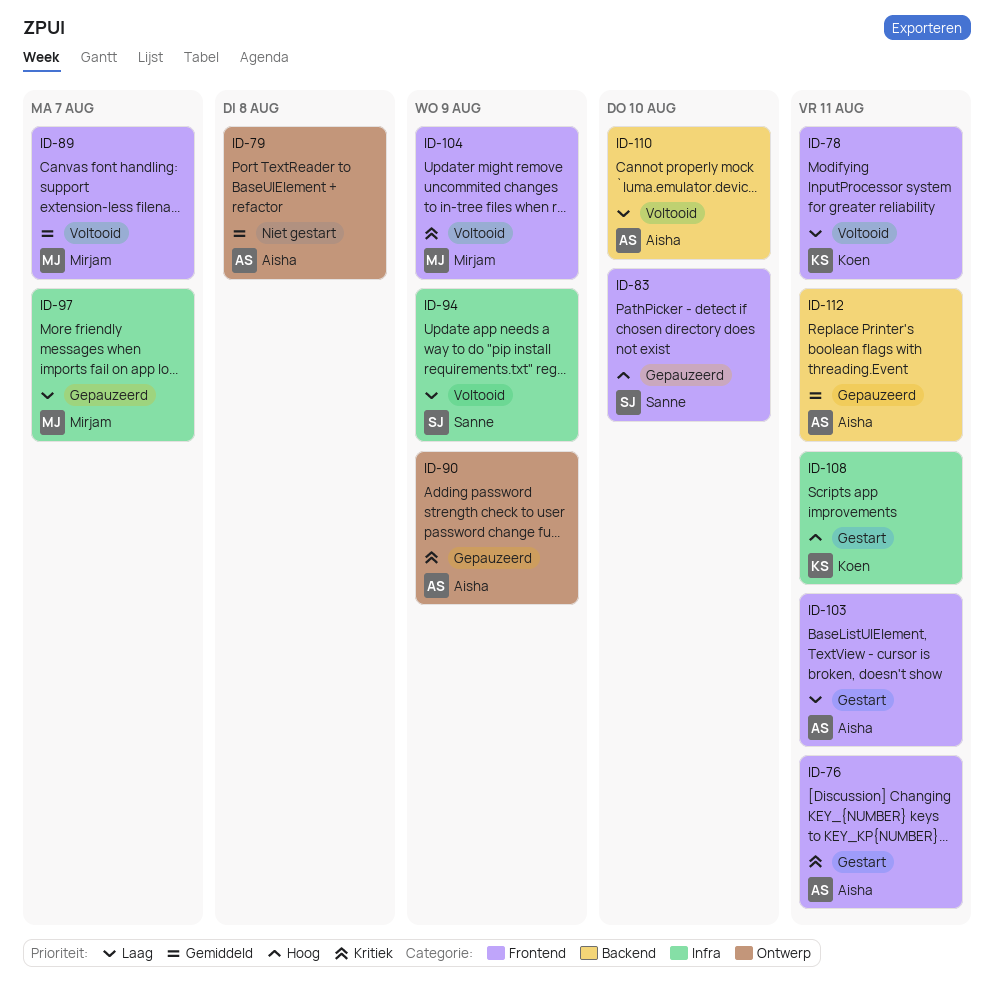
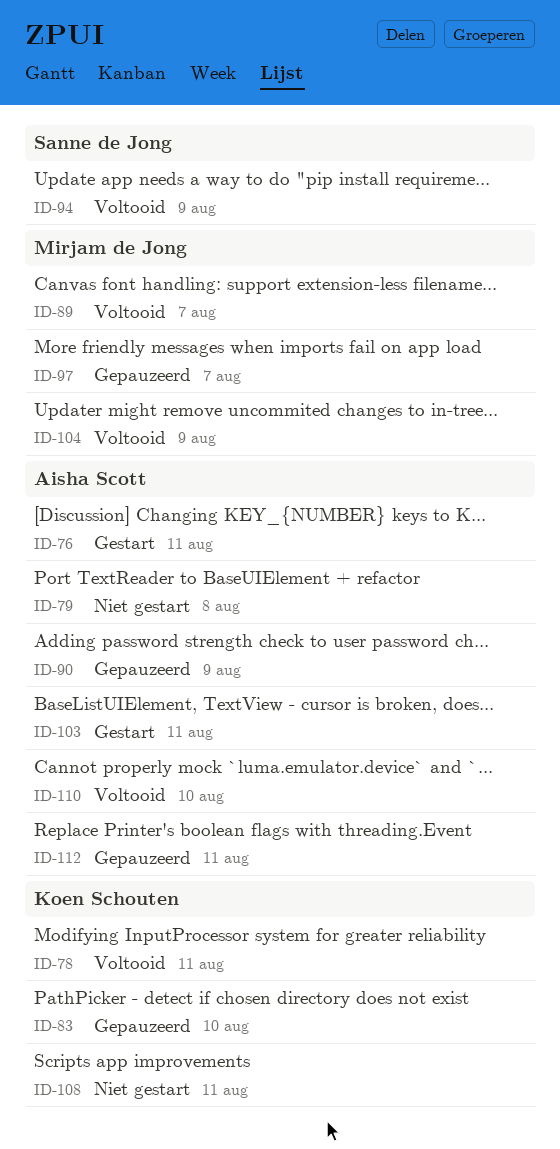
ID-83, owner: Sanne de Jong -> Koen Schouten
ID-108, status: Gestart -> Niet gestart

